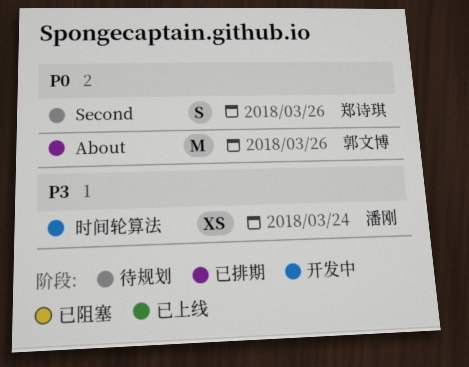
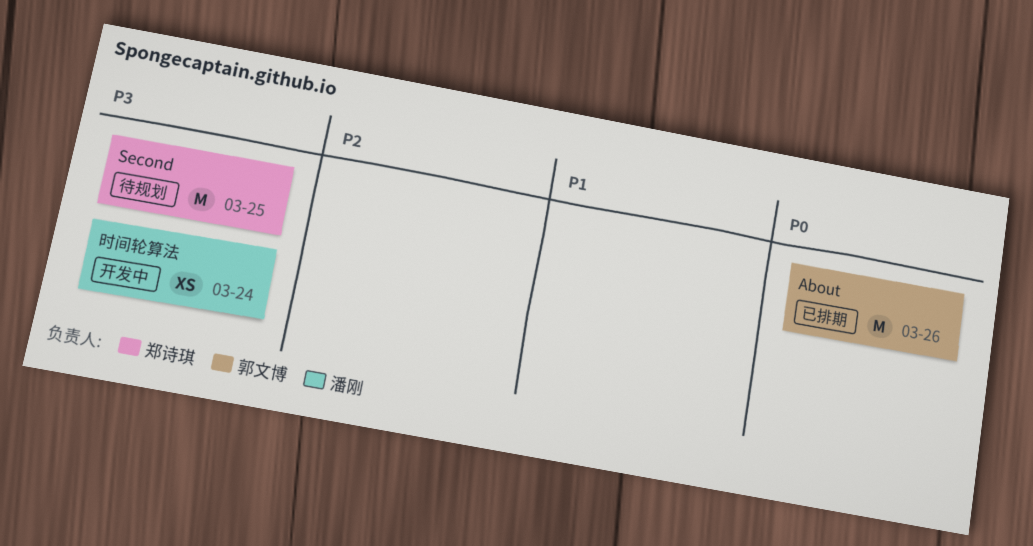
Second, priority: P0 -> P3
Second, estimate: S -> M
Second, due: Mar 26 -> Mar 25

